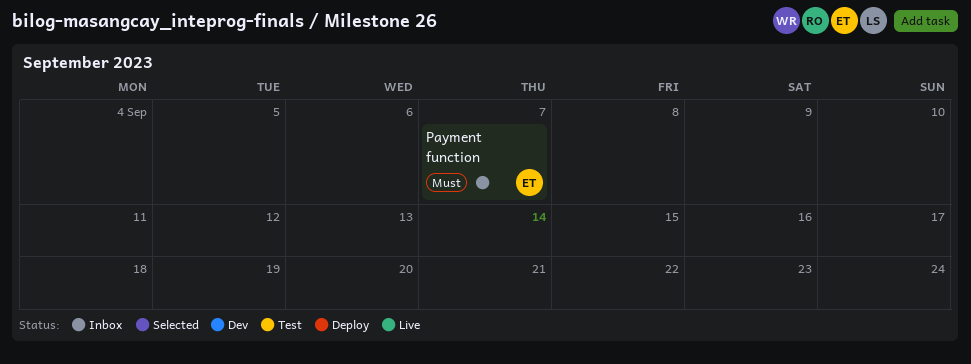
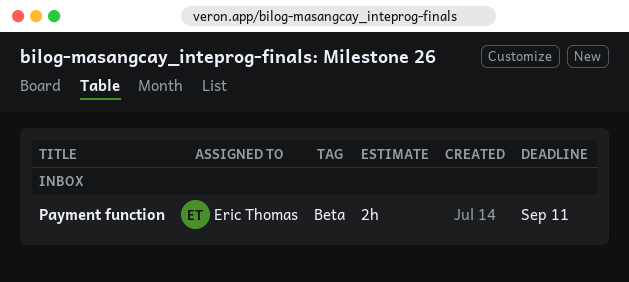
Payment function, due: Sep 7 -> Sep 11

